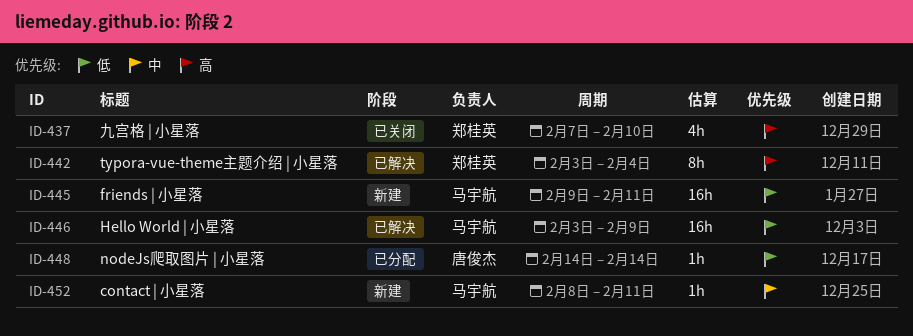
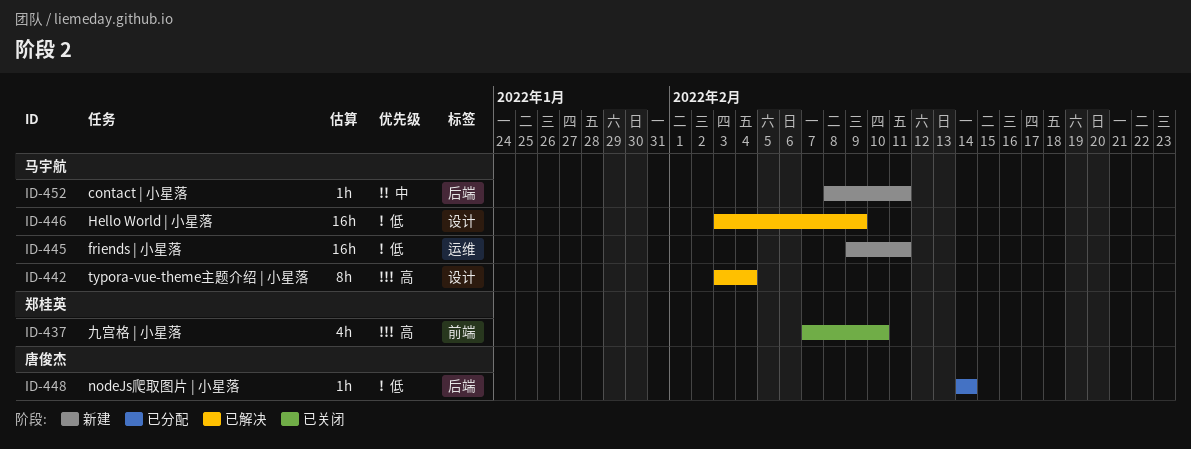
ID-442, owner: 郑桂英 -> 马宇航

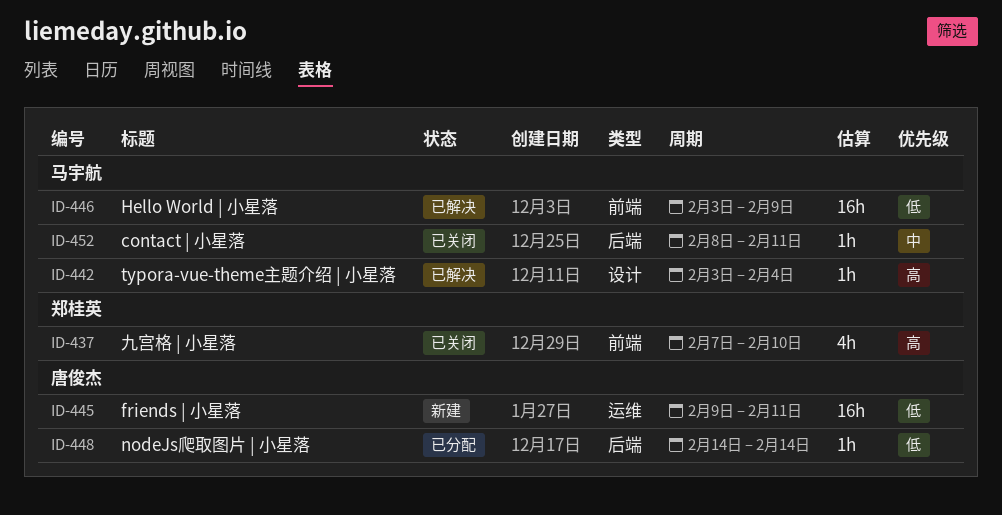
ID-442, estimate: 8h -> 1h
ID-445, owner: 马宇航 -> 唐俊杰
ID-446, label: 设计 -> 前端
ID-452, status: 新建 -> 已关闭

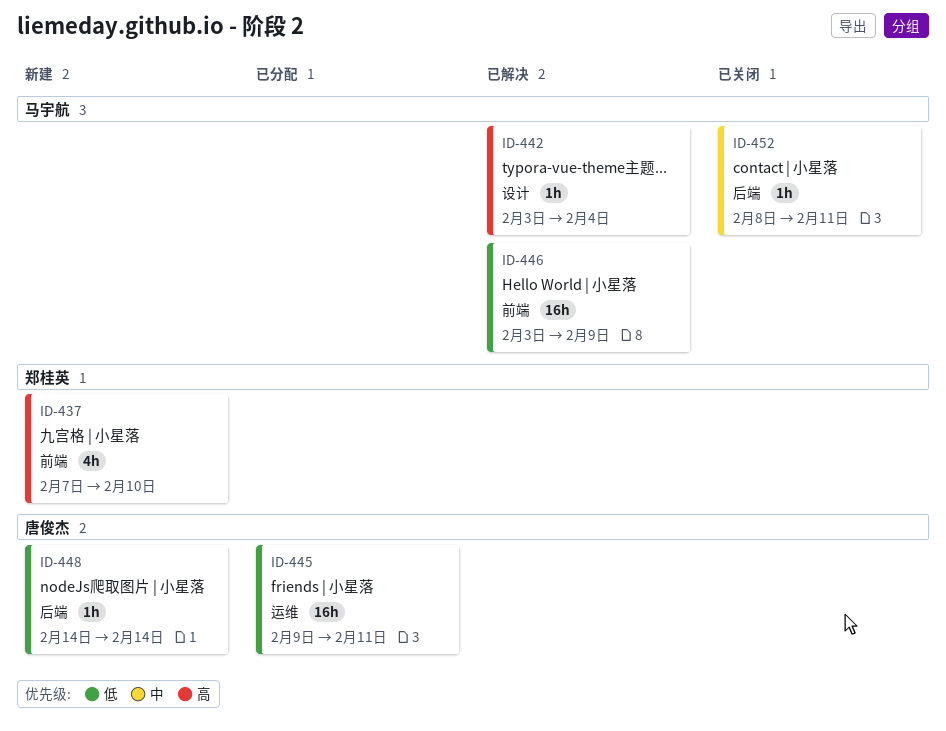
ID-437, status: 已关闭 -> 新建
ID-445, status: 新建 -> 已分配
ID-448, status: 已分配 -> 新建

